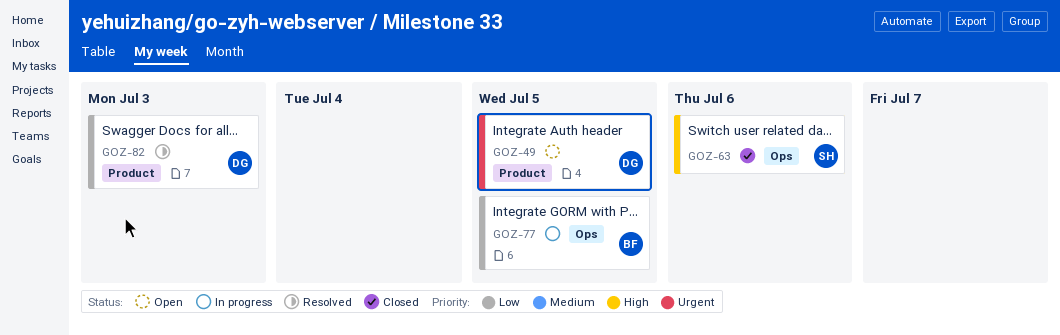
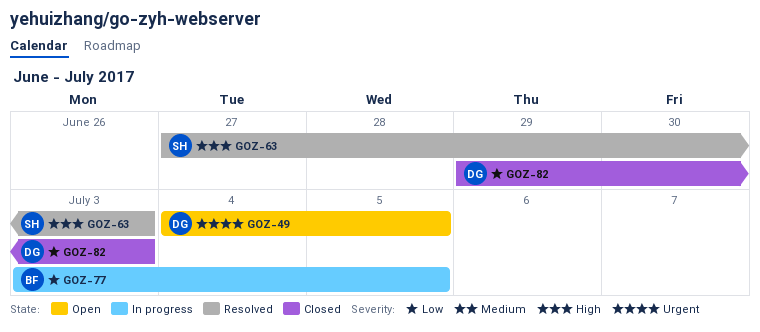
GOZ-63, status: Closed -> Resolved
GOZ-63, due: Jul 6 -> Jul 3
GOZ-82, status: Resolved -> Closed

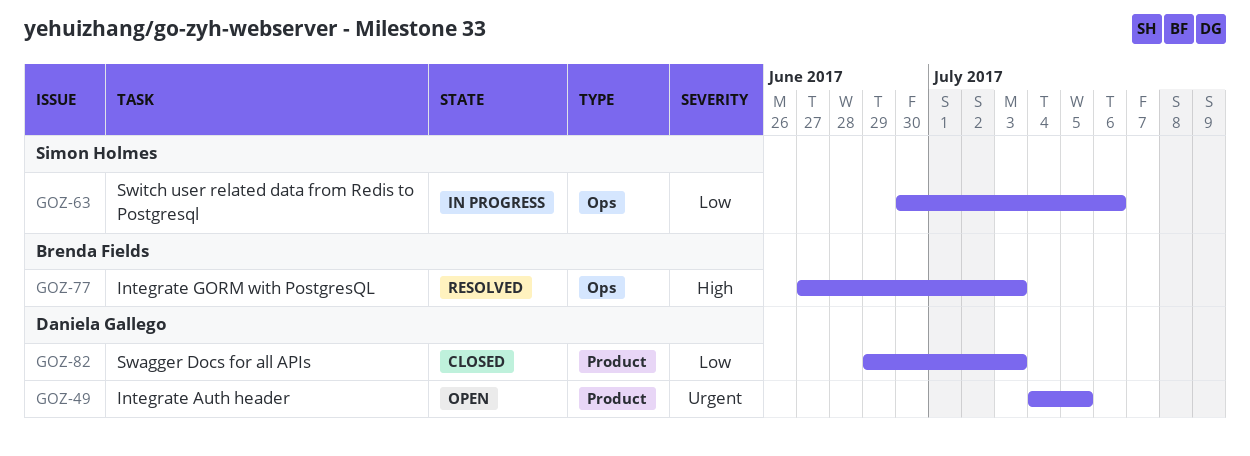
GOZ-63, status: Resolved -> In progress
GOZ-63, priority: High -> Low
GOZ-63, start: Jun 27 -> Jun 30
GOZ-63, due: Jul 3 -> Jul 6
GOZ-77, status: In progress -> Resolved
GOZ-77, priority: Low -> High
GOZ-77, start: Jul 3 -> Jun 27
GOZ-77, due: Jul 5 -> Jul 3

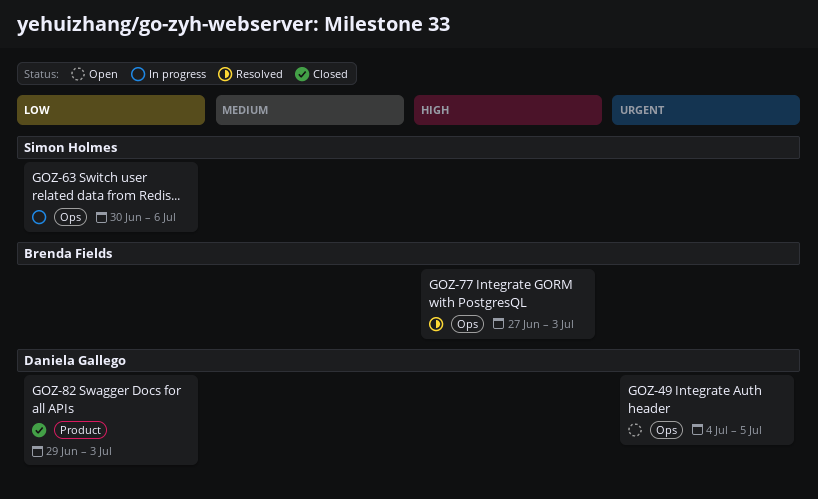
GOZ-49, label: Product -> Ops

